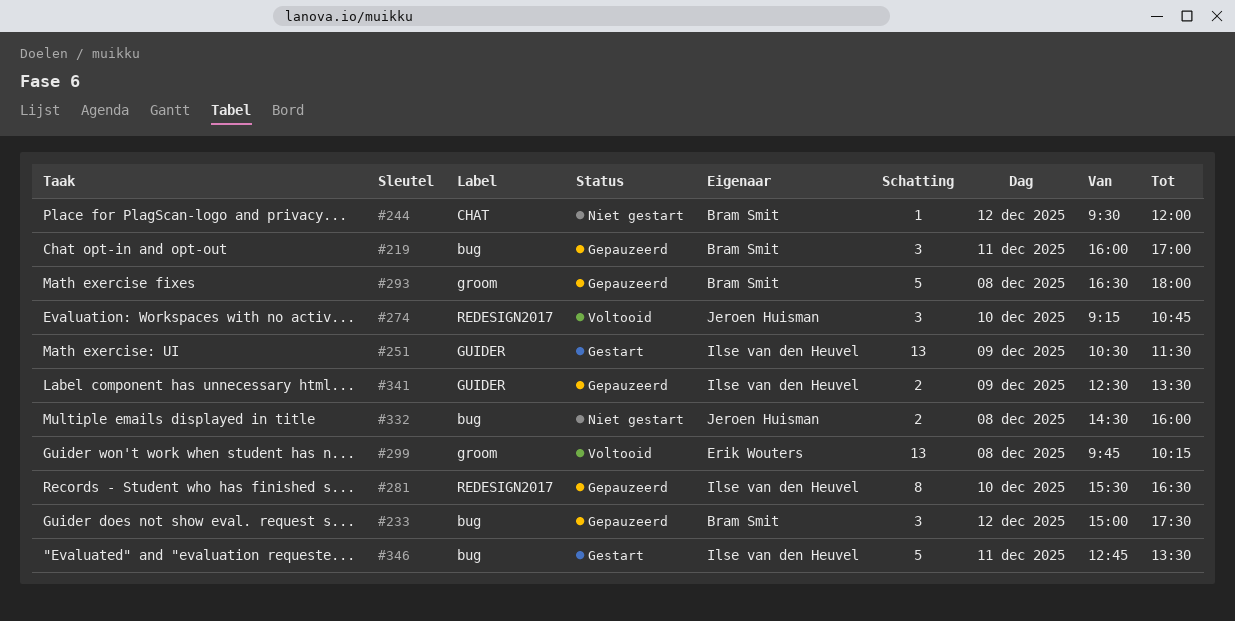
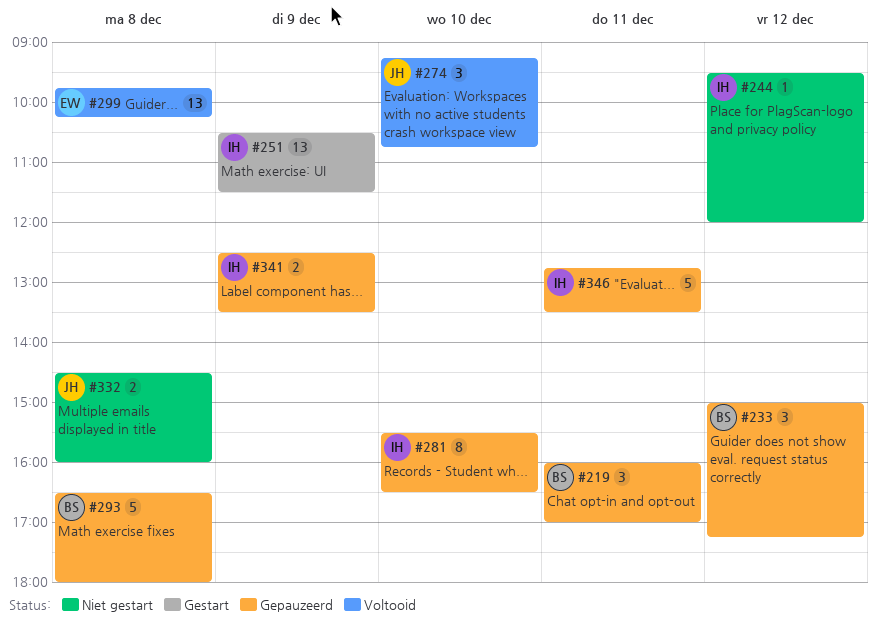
#233, ends: 17:30 -> 17:15
#244, owner: Bram Smit -> Ilse van den Heuvel
#346, status: Gestart -> Gepauzeerd

